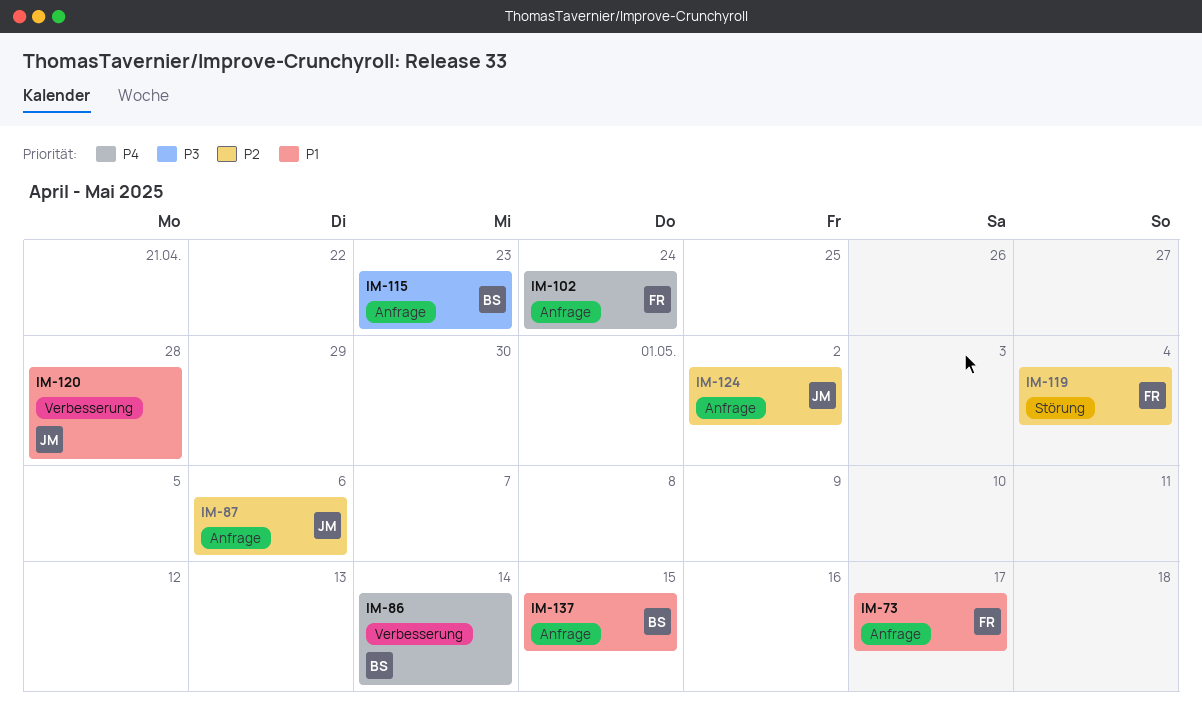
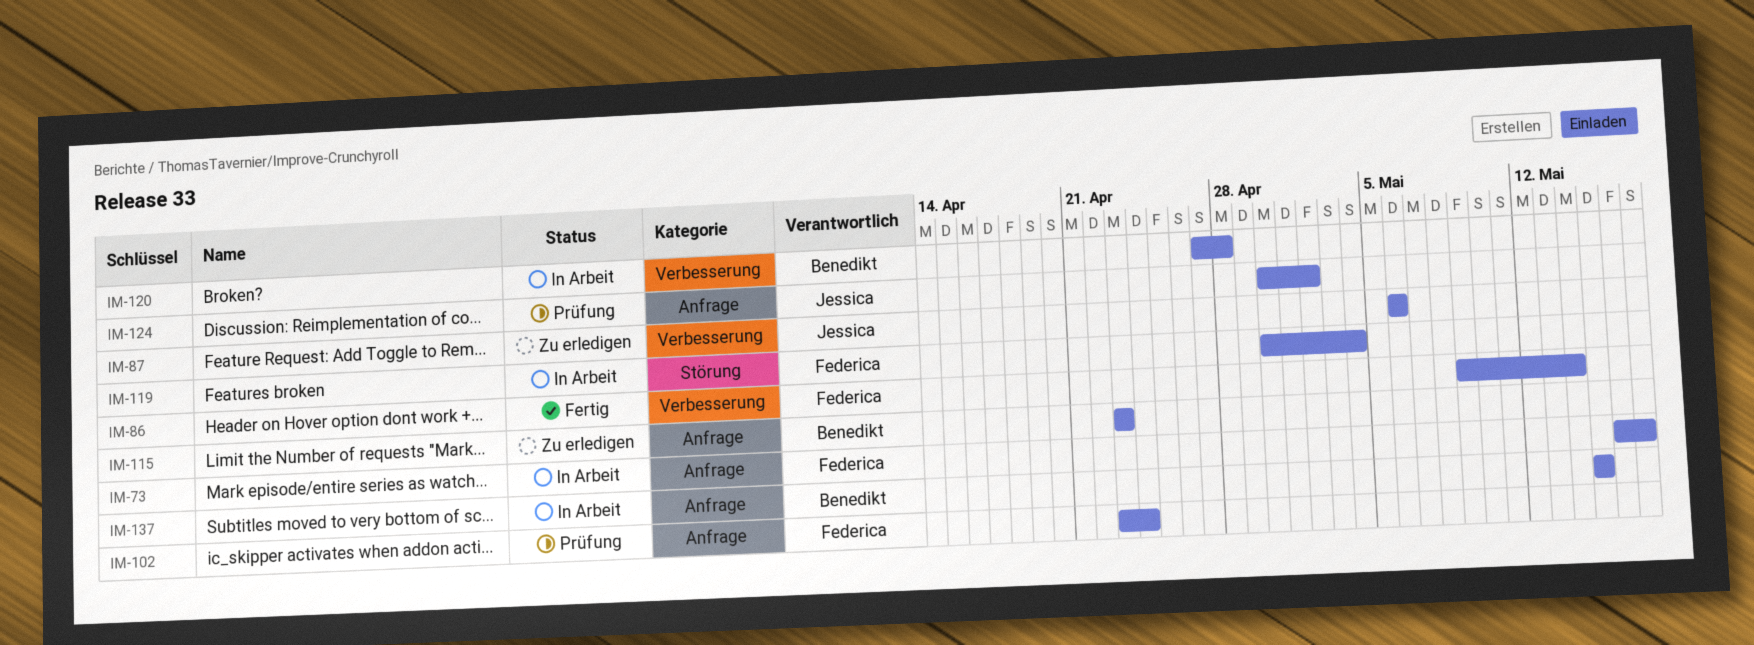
IM-86, owner: Benedikt -> Federica
IM-87, label: Anfrage -> Verbesserung
IM-120, owner: Jessica -> Benedikt

